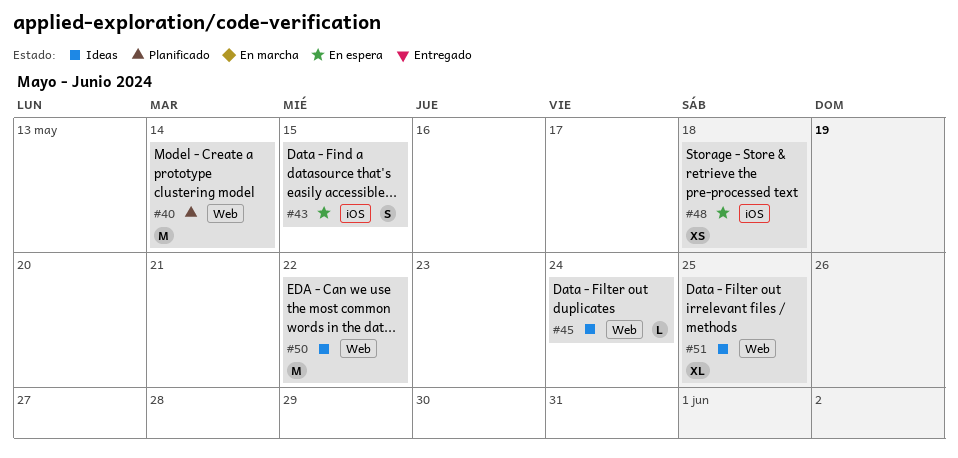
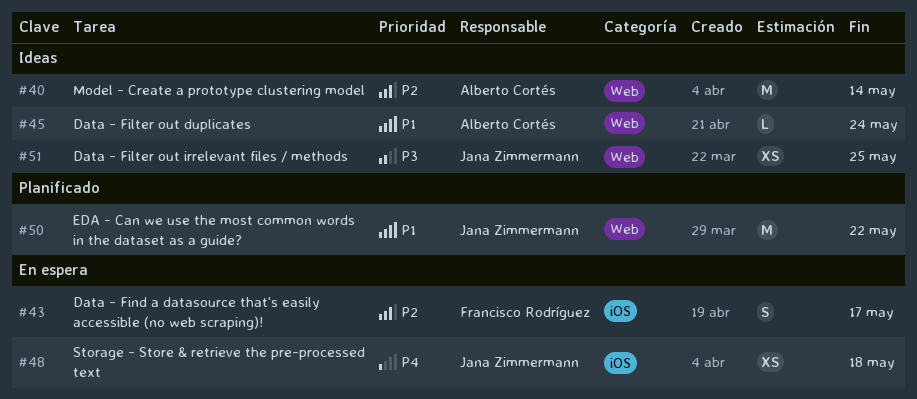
#40, status: Planificado -> Ideas
#43, due: May 15 -> May 17
#50, status: Ideas -> Planificado
#51, estimate: XL -> XS

